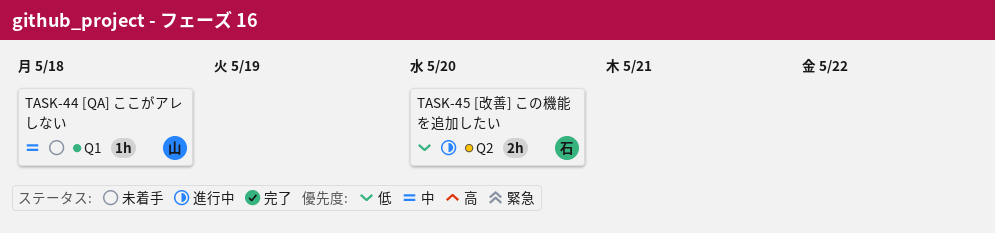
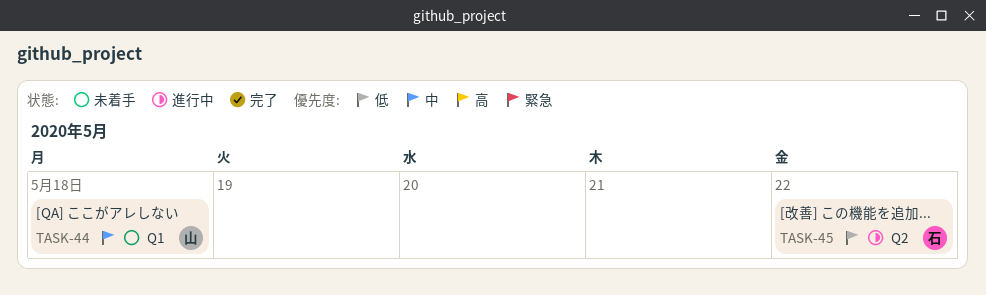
TASK-45, due: May 20 -> May 22

